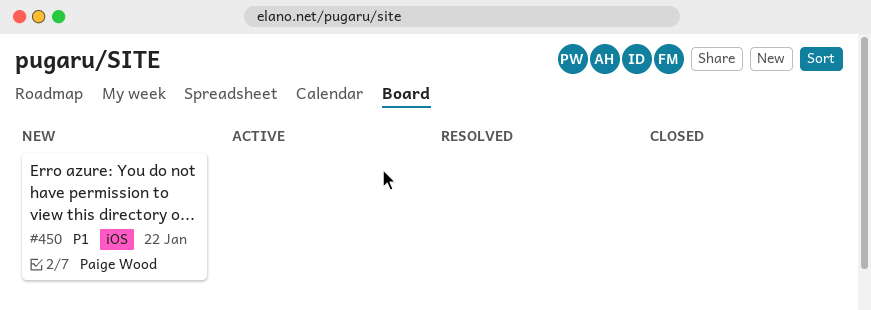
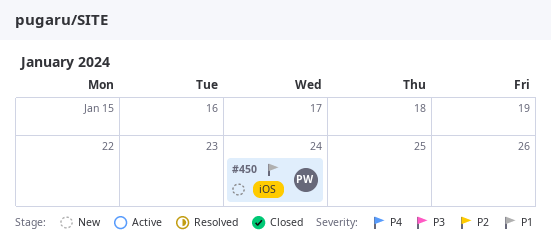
#450, due: Jan 22 -> Jan 24

